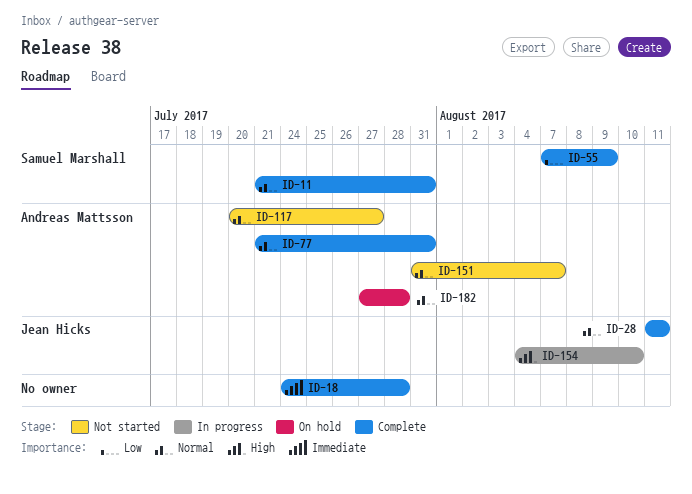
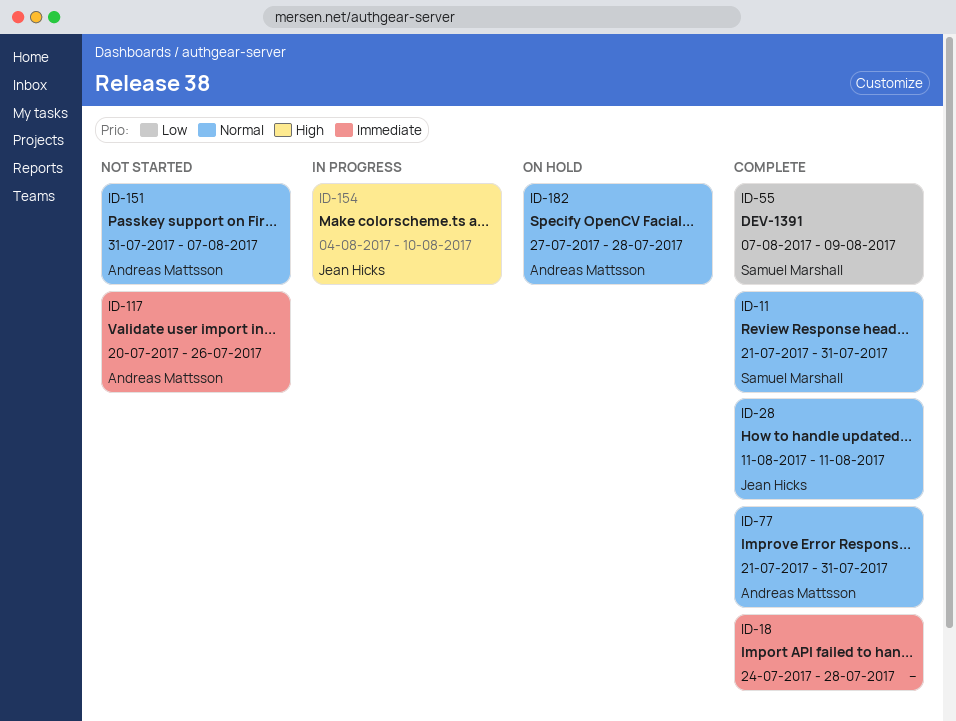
ID-117, priority: Normal -> Immediate
ID-117, due: Jul 27 -> Jul 26

